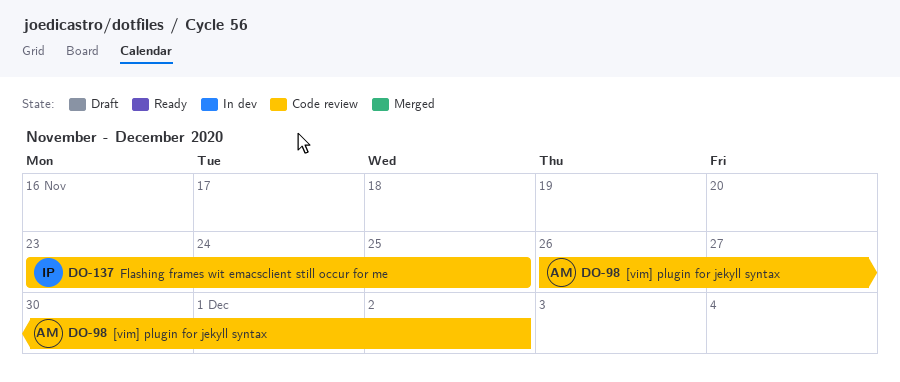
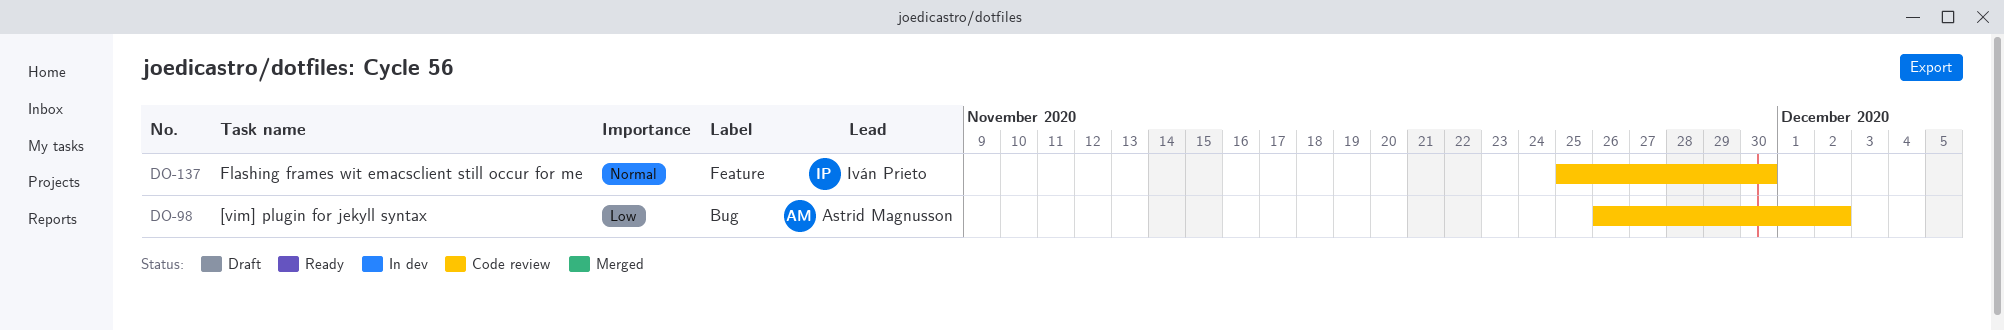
DO-137, start: Nov 23 -> Nov 25
DO-137, due: Nov 25 -> Nov 30

